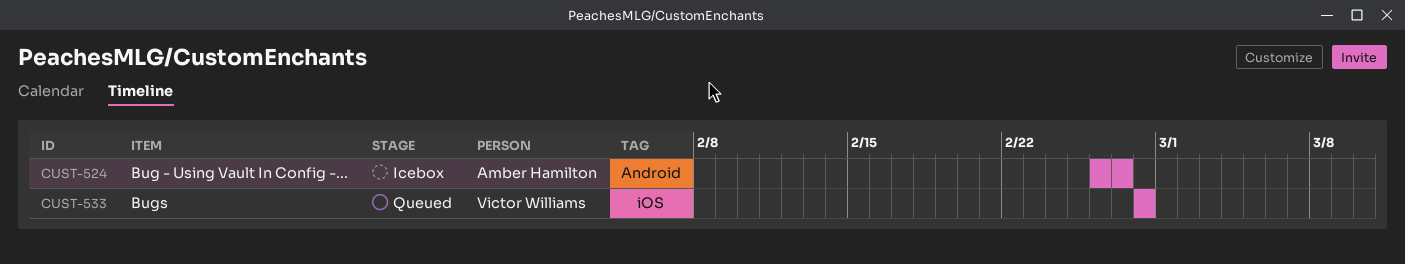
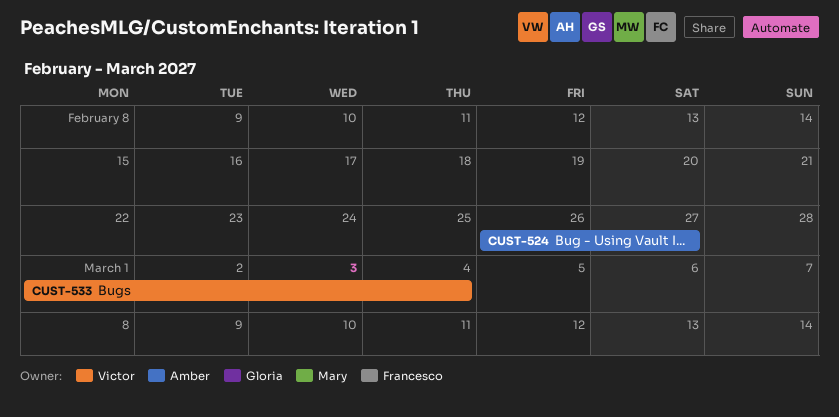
CUST-533, start: Feb 28 -> Mar 1
CUST-533, due: Feb 28 -> Mar 4

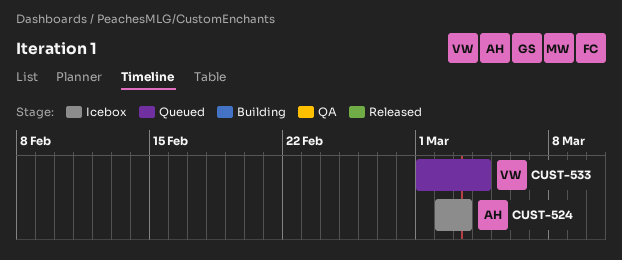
CUST-524, start: Feb 26 -> Mar 2
CUST-524, due: Feb 27 -> Mar 3

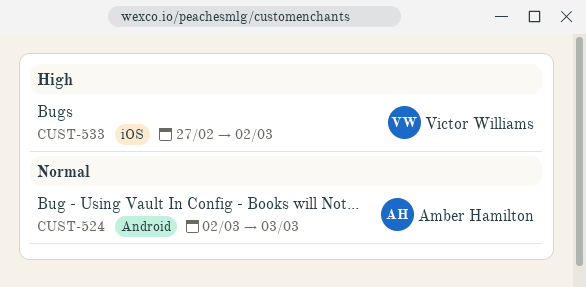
CUST-533, start: Mar 1 -> Feb 27
CUST-533, due: Mar 4 -> Mar 2

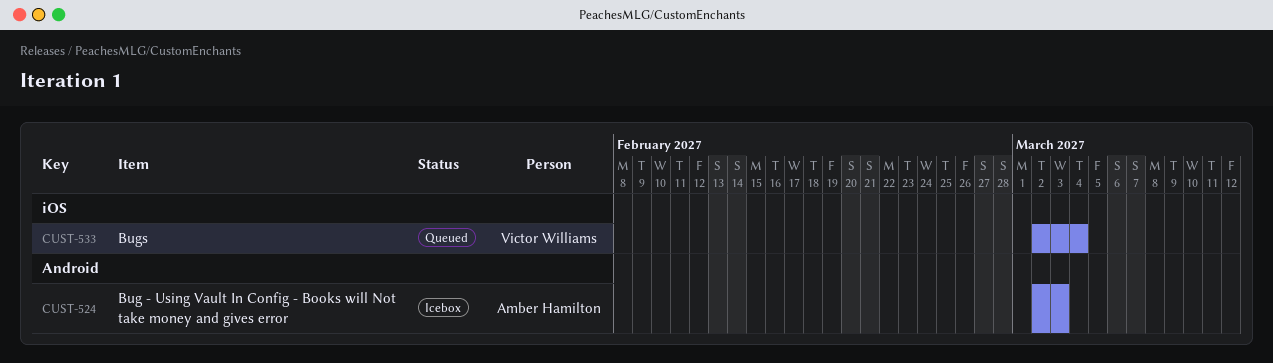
CUST-533, start: Feb 27 -> Mar 2
CUST-533, due: Mar 2 -> Mar 4

